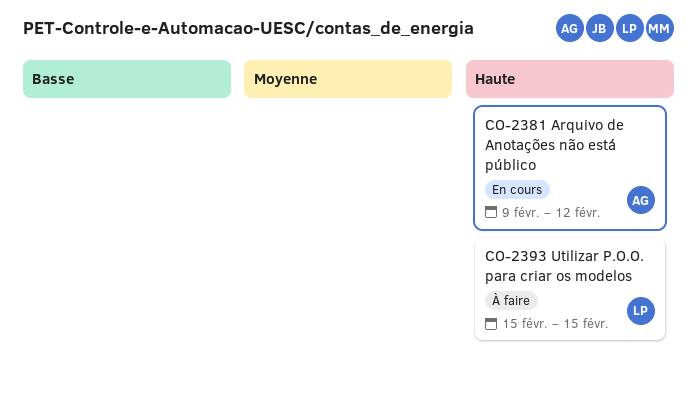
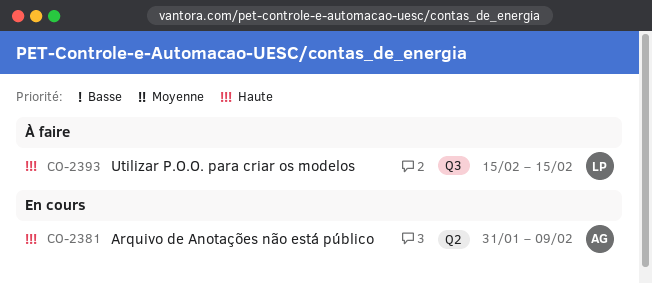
CO-2381, start: Feb 9 -> Jan 31
CO-2381, due: Feb 12 -> Feb 9

